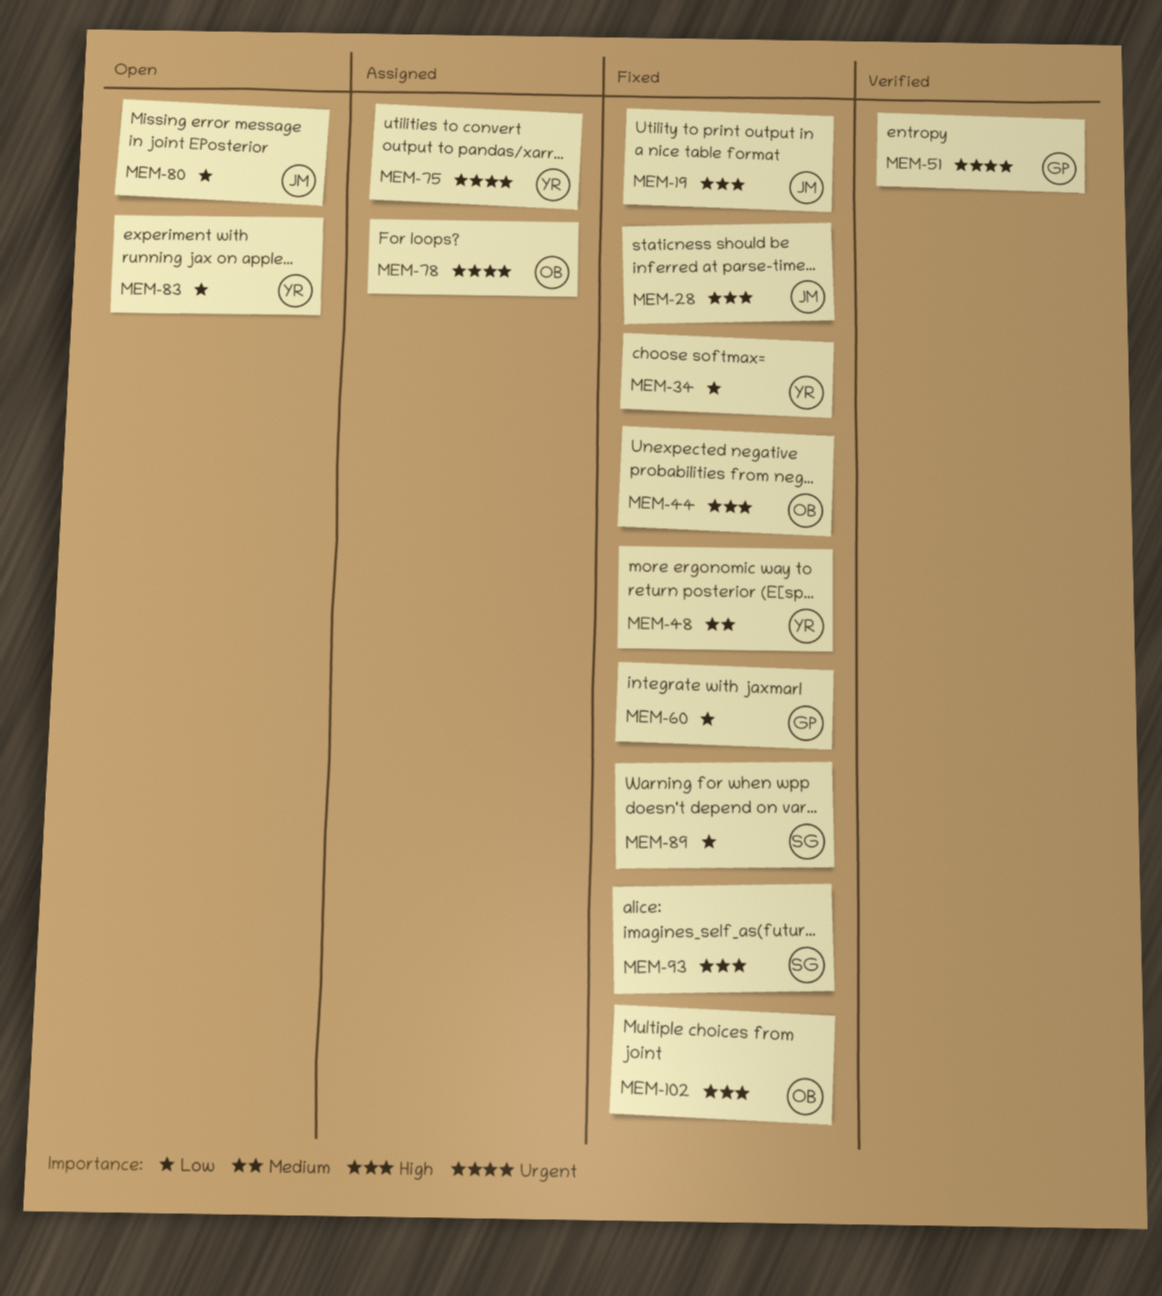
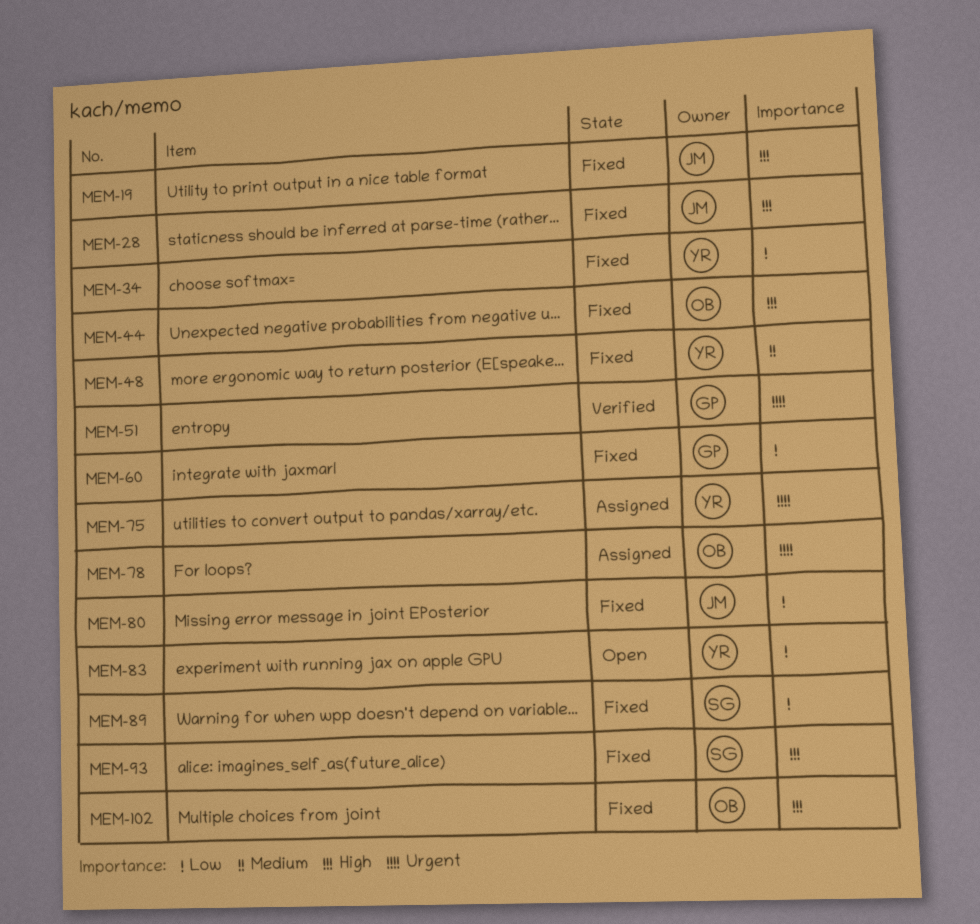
MEM-80, status: Open -> Fixed

